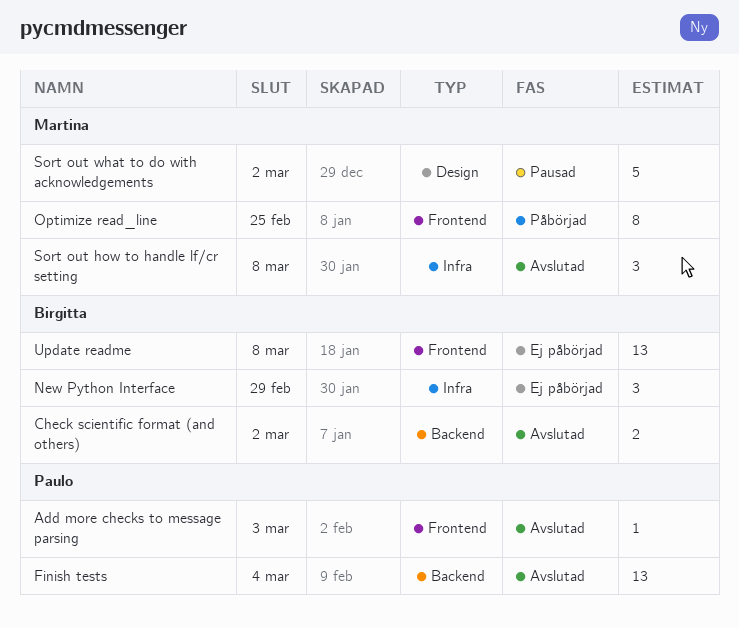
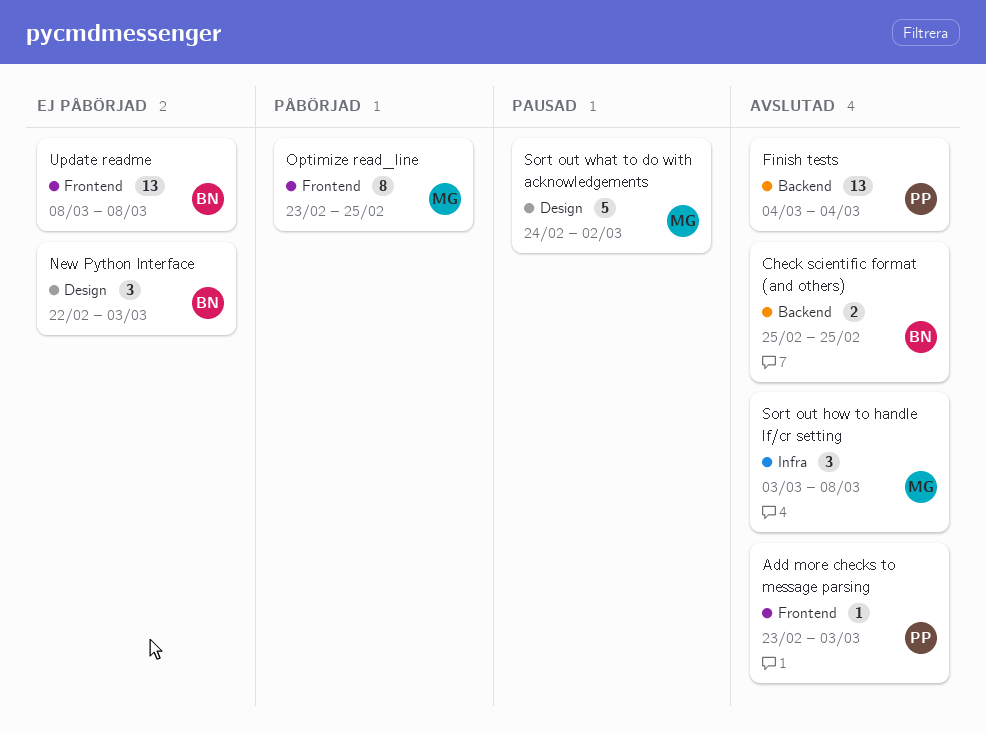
Check scientific format (and others), due: Mar 2 -> Feb 25
New Python Interface, label: Infra -> Design
New Python Interface, due: Feb 29 -> Mar 3

